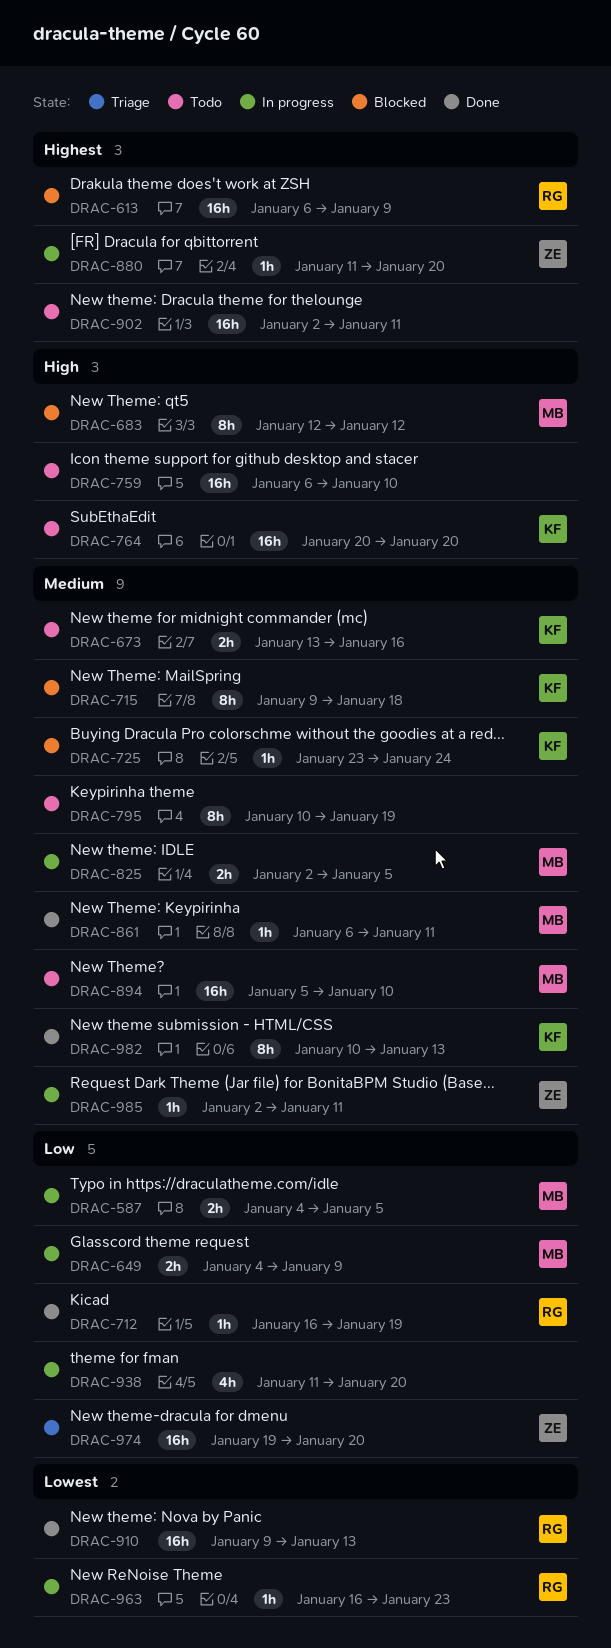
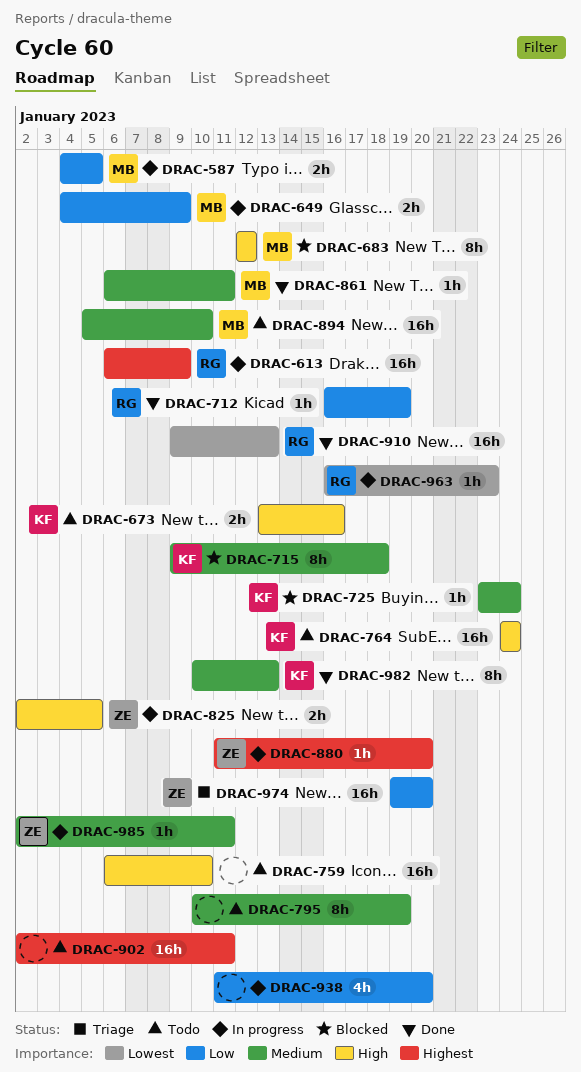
DRAC-613, status: Blocked -> In progress
DRAC-673, priority: Medium -> High
DRAC-764, start: Jan 20 -> Jan 24
DRAC-764, due: Jan 20 -> Jan 24
DRAC-825, owner: MB -> ZE
DRAC-825, priority: Medium -> High

